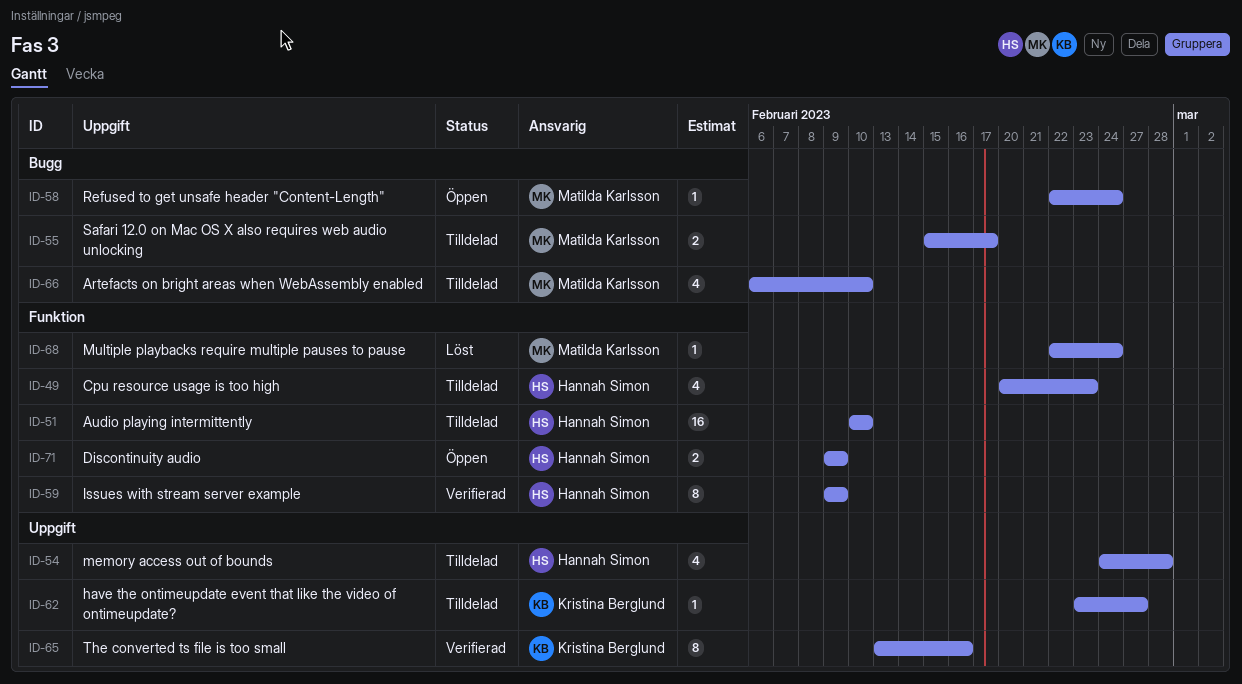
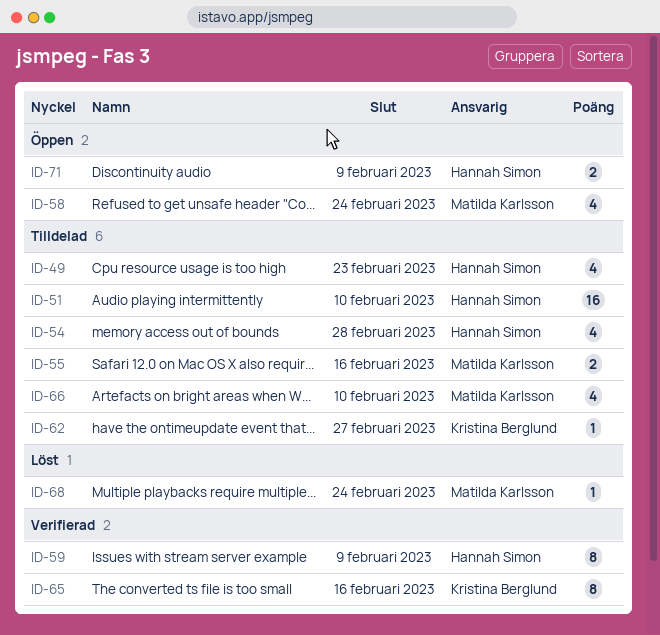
ID-55, due: Feb 17 -> Feb 16
ID-58, estimate: 1 -> 4

